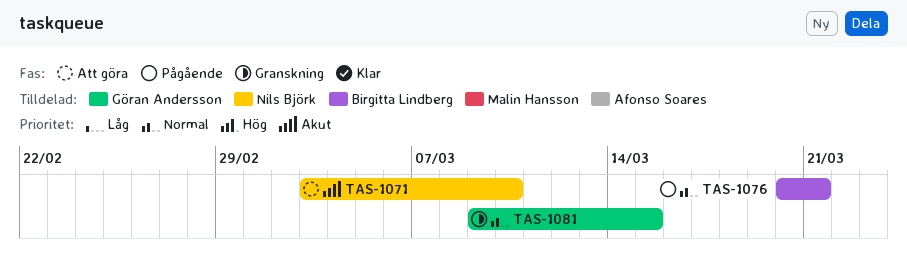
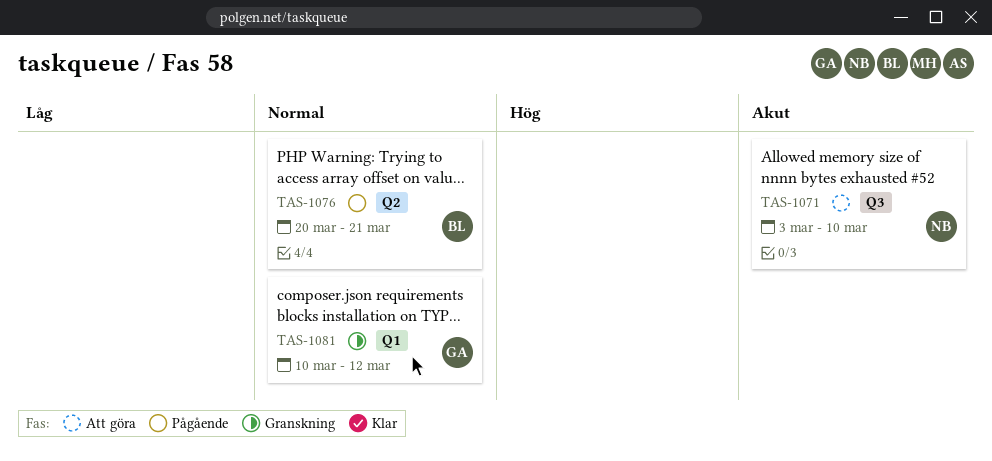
TAS-1081, start: Mar 9 -> Mar 10
TAS-1081, due: Mar 15 -> Mar 12

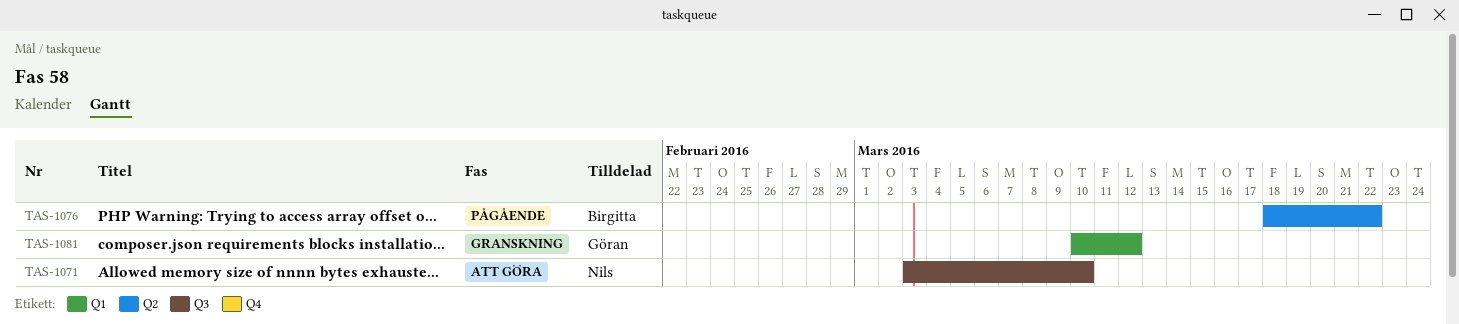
TAS-1076, start: Mar 20 -> Mar 18
TAS-1076, due: Mar 21 -> Mar 22

